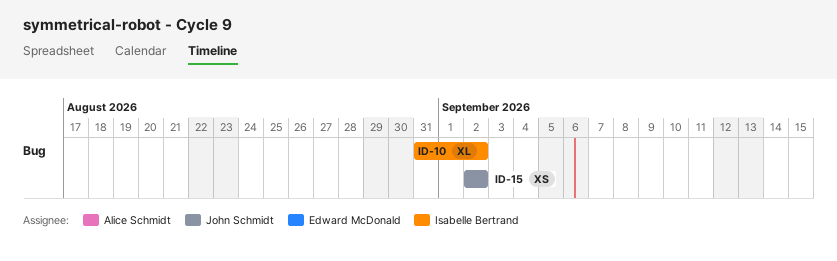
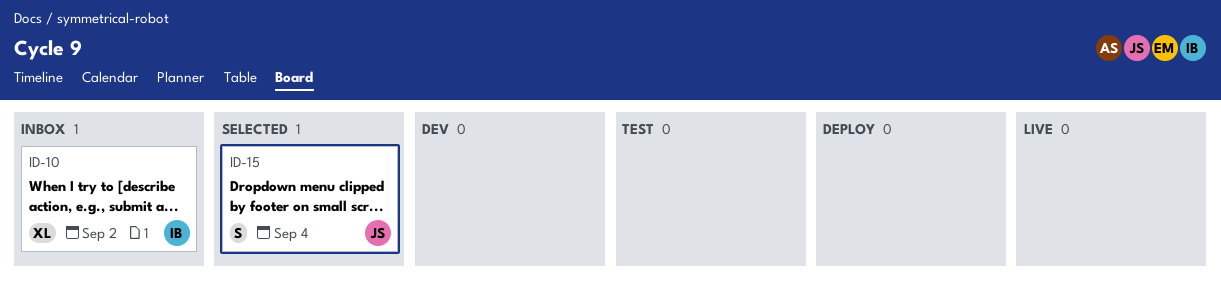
ID-15, estimate: XS -> S
ID-15, due: Sep 2 -> Sep 4

